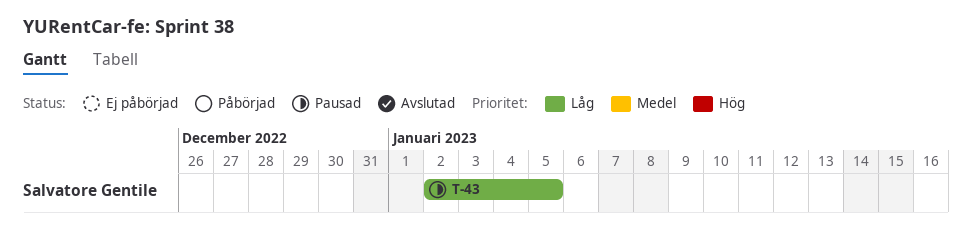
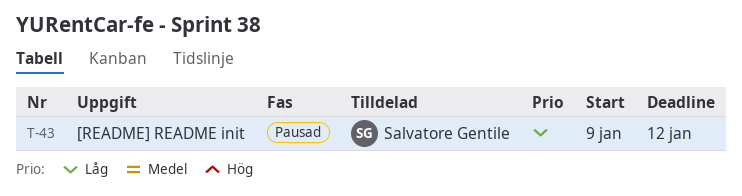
T-43, start: Jan 2 -> Jan 9
T-43, due: Jan 5 -> Jan 12

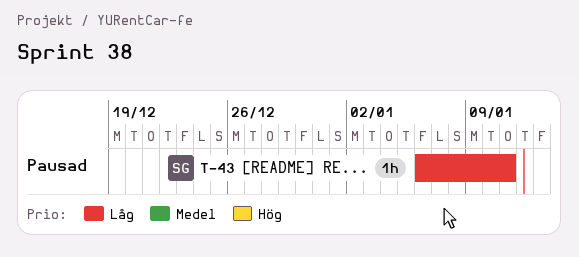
T-43, start: Jan 9 -> Jan 6
T-43, due: Jan 12 -> Jan 11

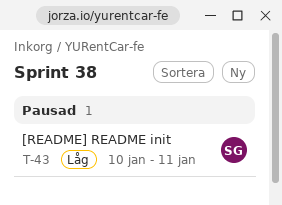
T-43, start: Jan 6 -> Jan 10

